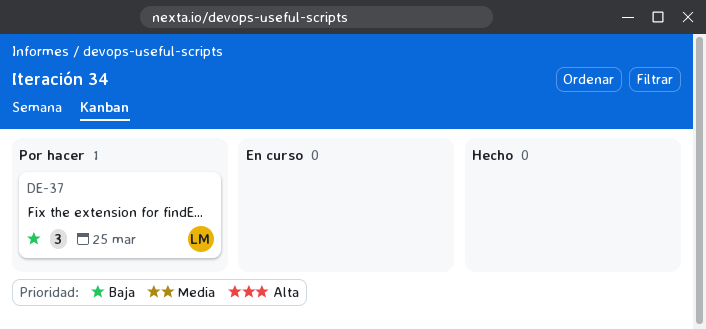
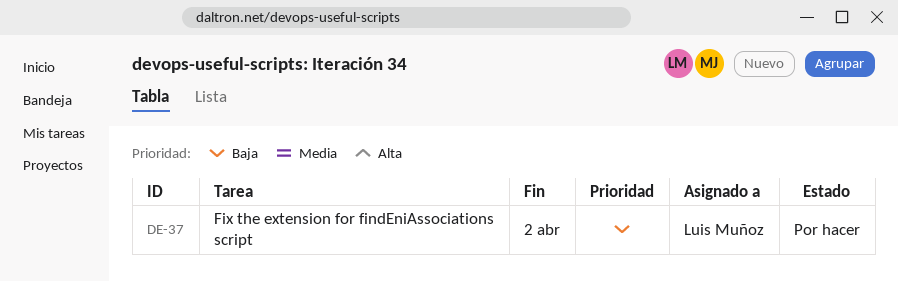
DE-37, due: Mar 25 -> Apr 2

